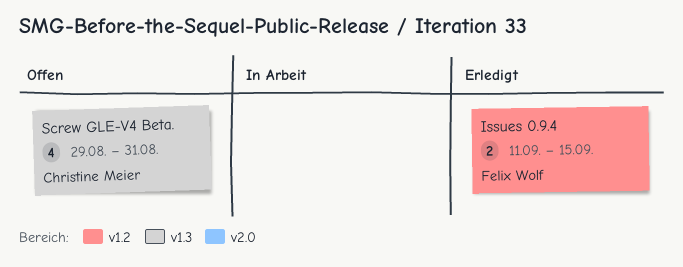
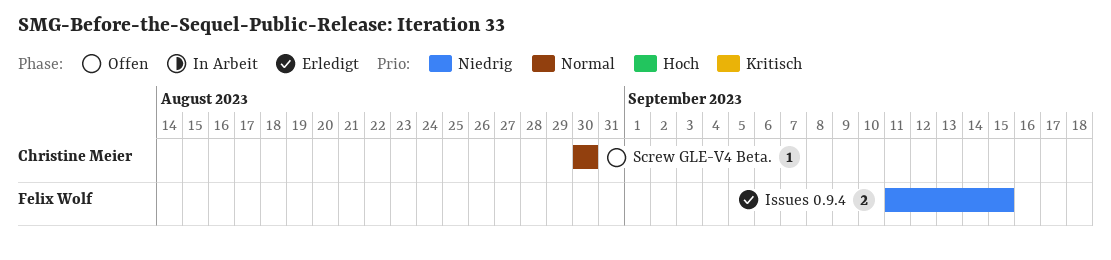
Screw GLE-V4 Beta., estimate: 4 -> 1
Screw GLE-V4 Beta., start: Aug 29 -> Aug 30
Screw GLE-V4 Beta., due: Aug 31 -> Aug 30

